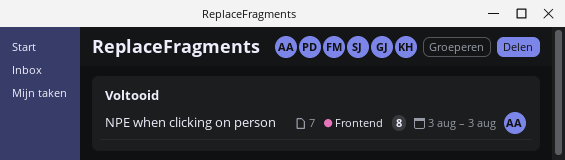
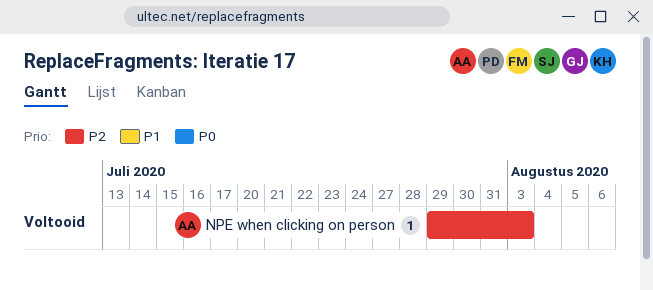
NPE when clicking on person, estimate: 8 -> 1
NPE when clicking on person, start: Aug 3 -> Jul 29

